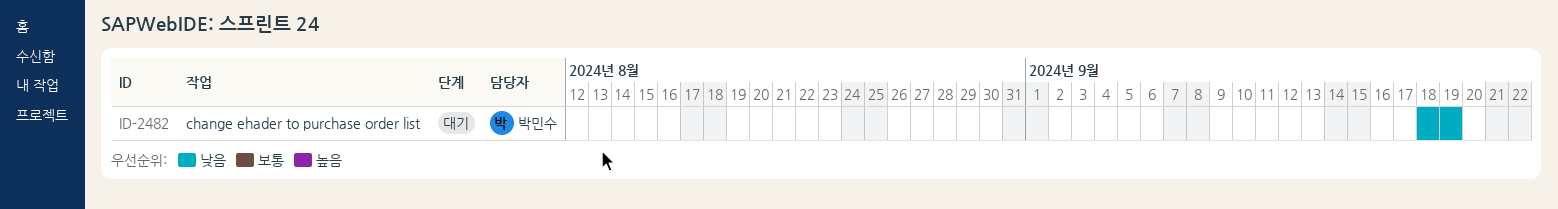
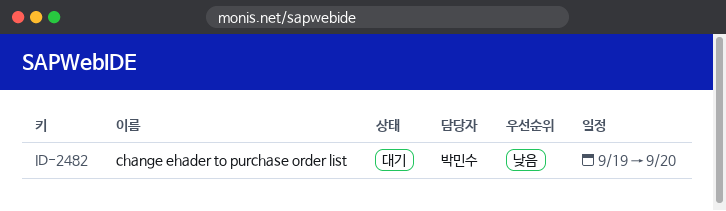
ID-2482, start: Sep 18 -> Sep 19
ID-2482, due: Sep 19 -> Sep 20

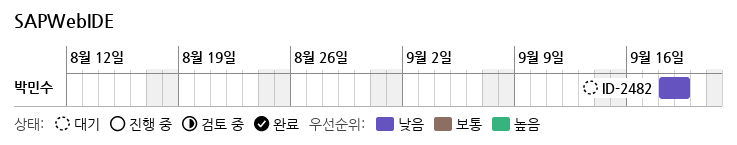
ID-2482, start: Sep 19 -> Sep 18
ID-2482, due: Sep 20 -> Sep 19

